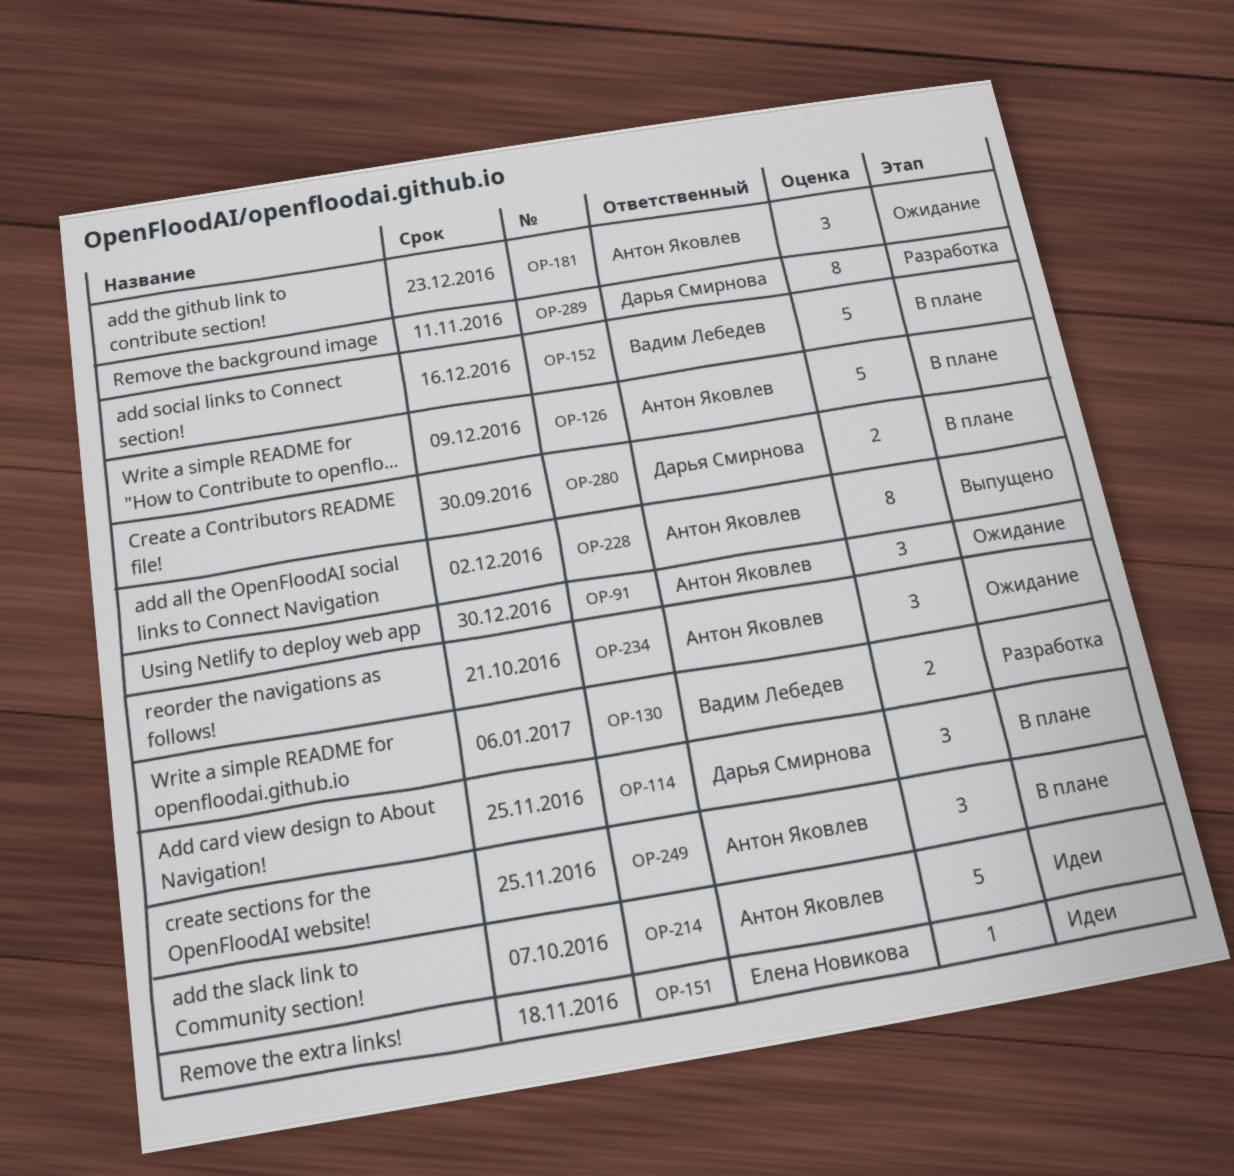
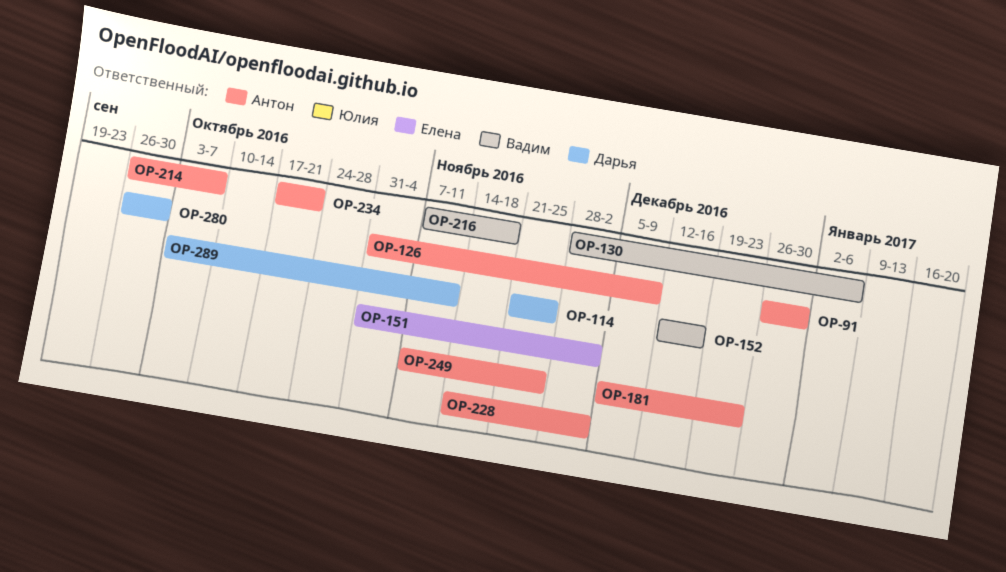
OP-151, due: Nov 18 -> Dec 2
OP-216: none -> present

